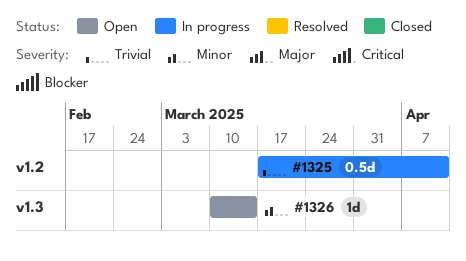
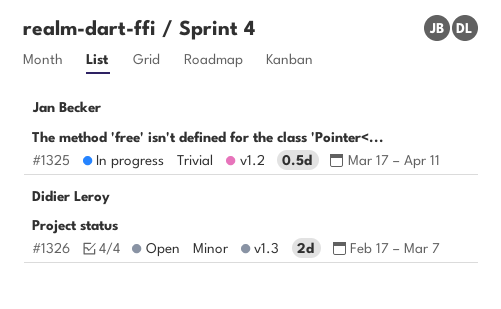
#1326, estimate: 1d -> 2d
#1326, start: Mar 10 -> Feb 17
#1326, due: Mar 14 -> Mar 7

